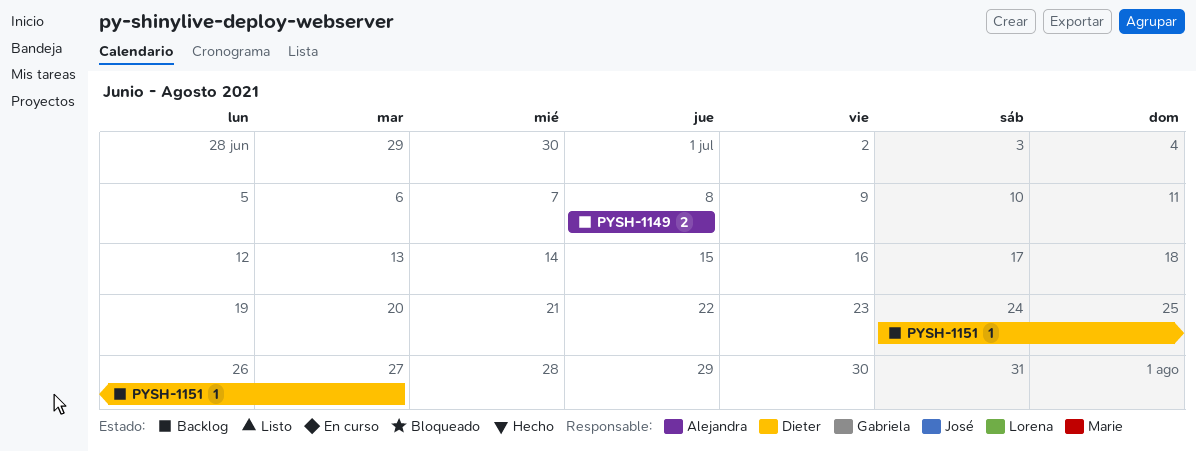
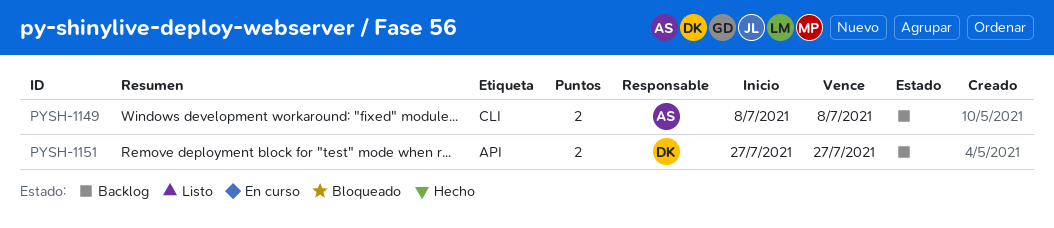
PYSH-1151, estimate: 1 -> 2
PYSH-1151, start: Jul 24 -> Jul 27

